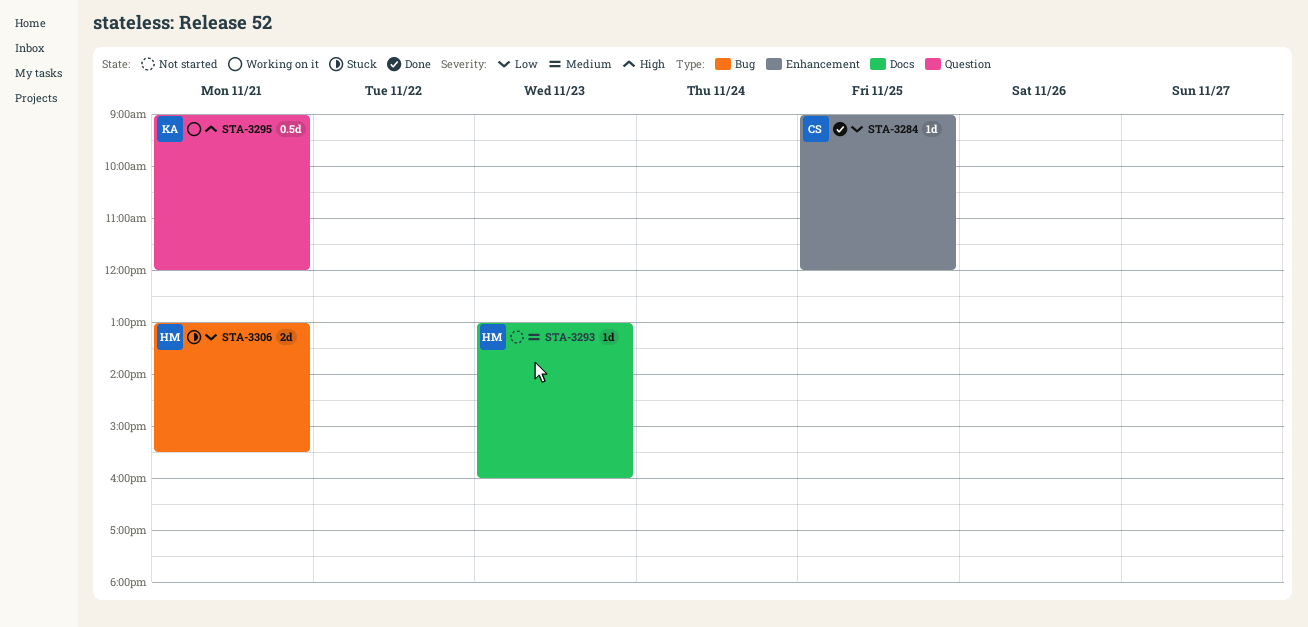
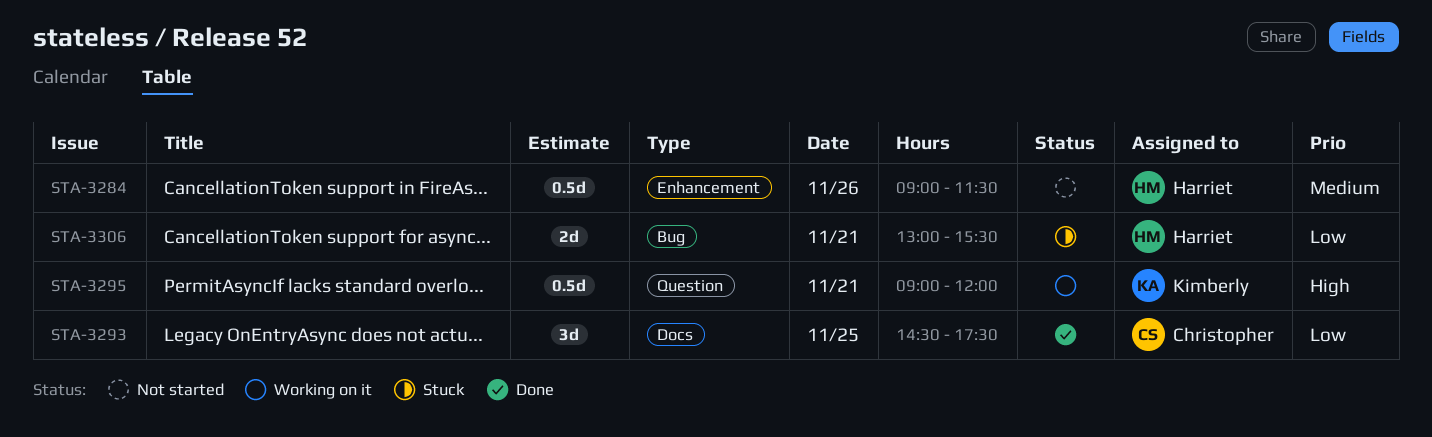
STA-3284, status: Done -> Not started
STA-3284, owner: Christopher -> Harriet
STA-3284, priority: Low -> Medium
STA-3284, estimate: 1d -> 0.5d
STA-3284, day: Nov 25 -> Nov 26
STA-3284, ends: 12:00 -> 11:30
STA-3293, status: Not started -> Done
STA-3293, owner: Harriet -> Christopher
STA-3293, priority: Medium -> Low
STA-3293, estimate: 1d -> 3d
STA-3293, day: Nov 23 -> Nov 25
STA-3293, begins: 13:00 -> 14:30
STA-3293, ends: 16:00 -> 17:30

